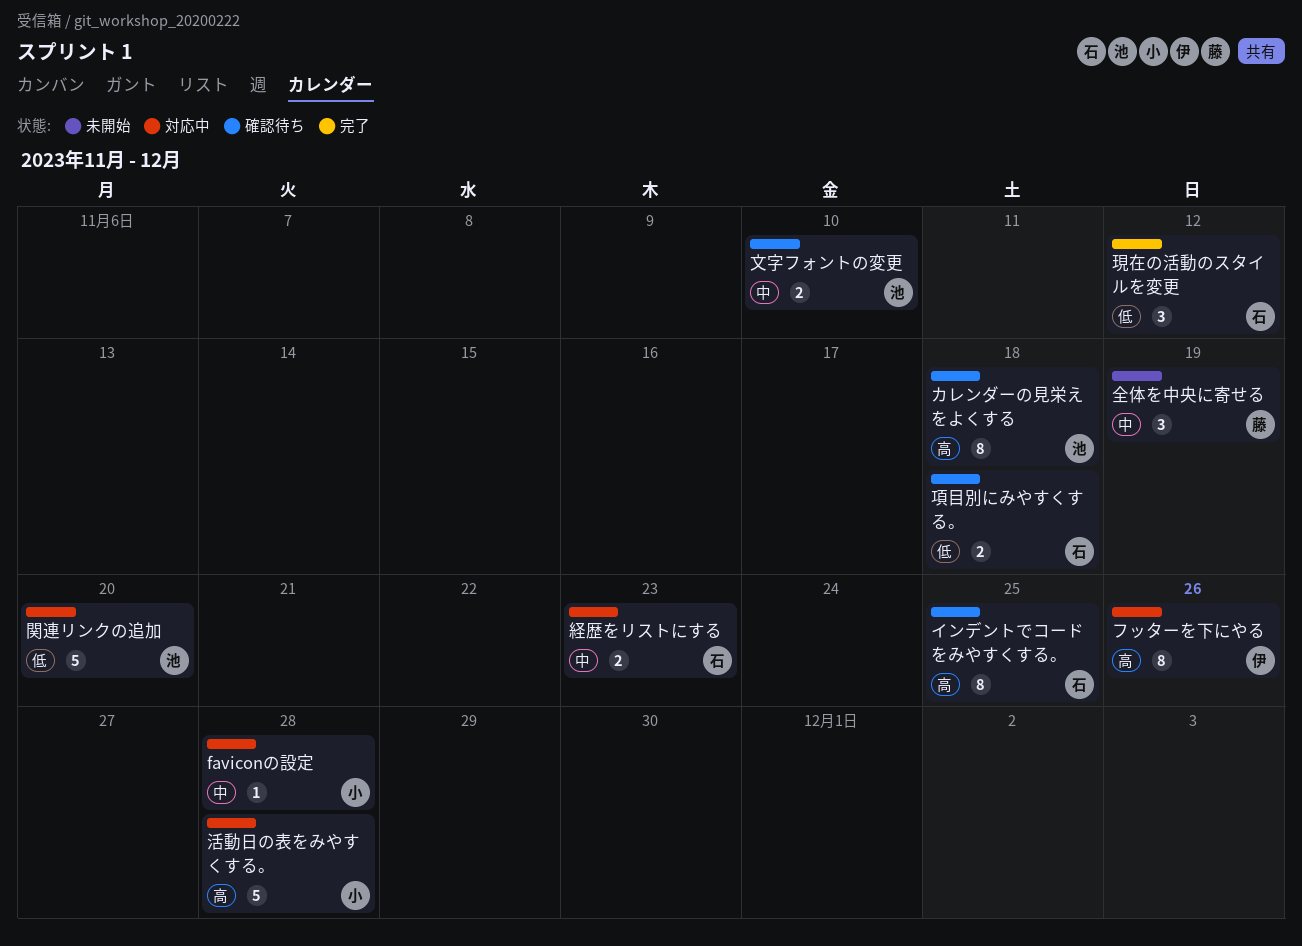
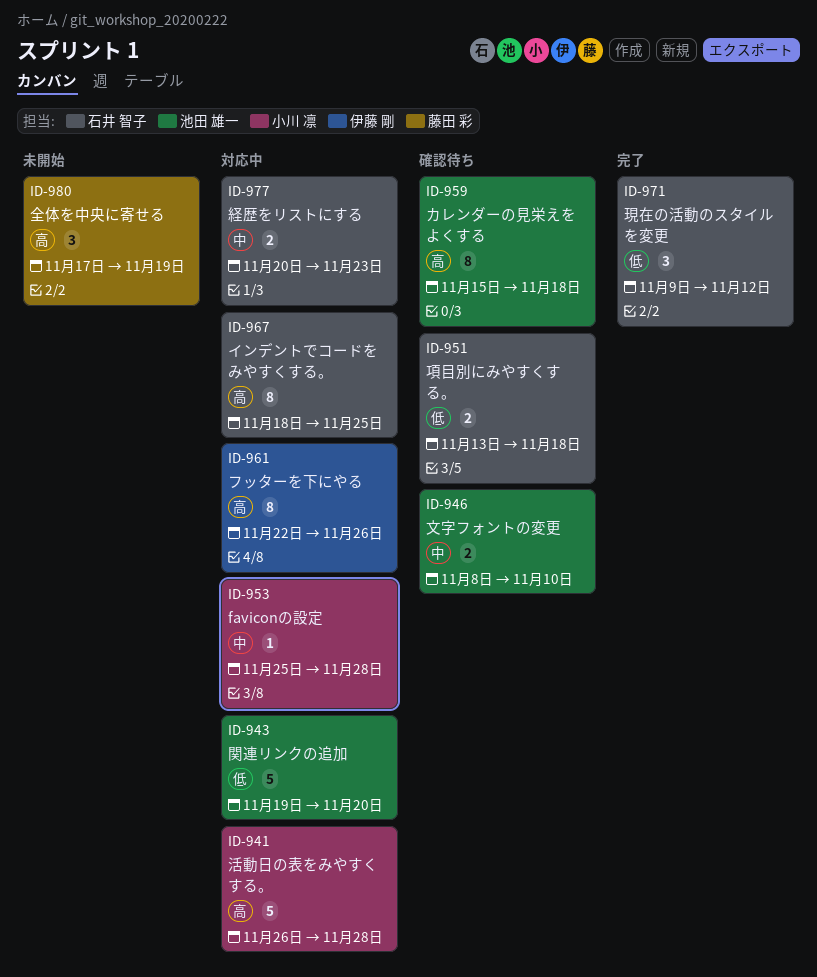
インデントでコードをみやすくする。, status: 確認待ち -> 対応中
全体を中央に寄せる, priority: 中 -> 高

